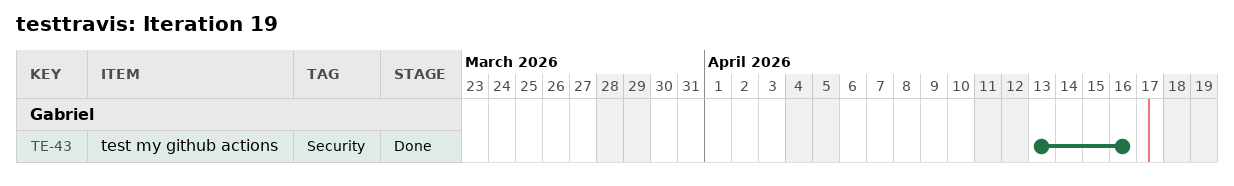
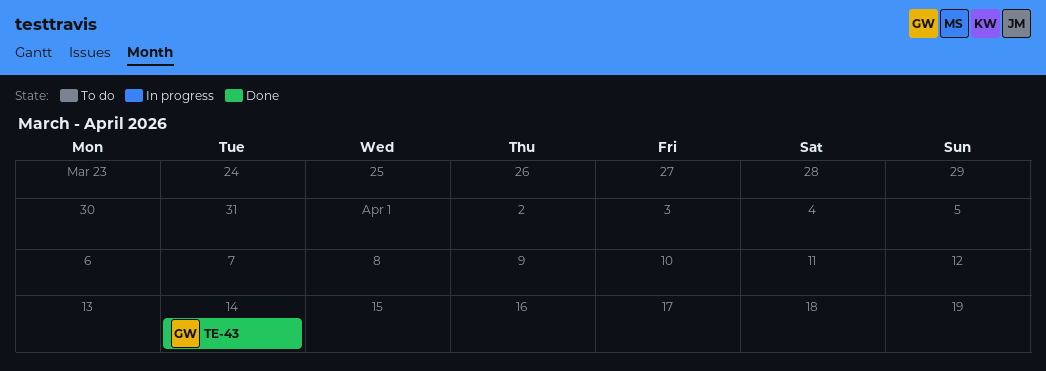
TE-43, start: Apr 13 -> Apr 14
TE-43, due: Apr 16 -> Apr 14

